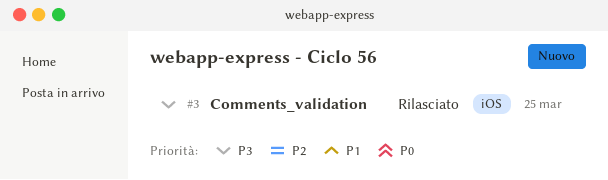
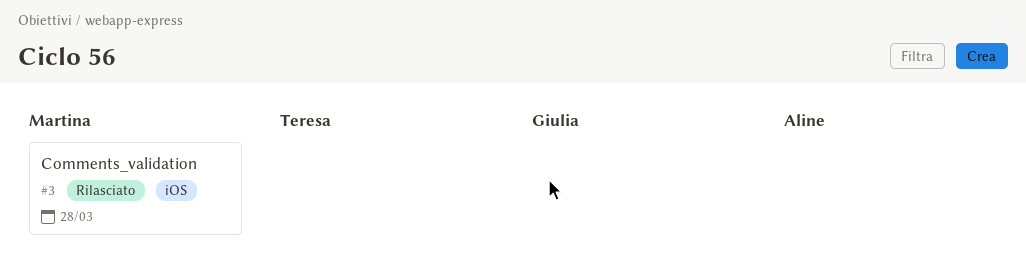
#3, due: Mar 25 -> Mar 28

